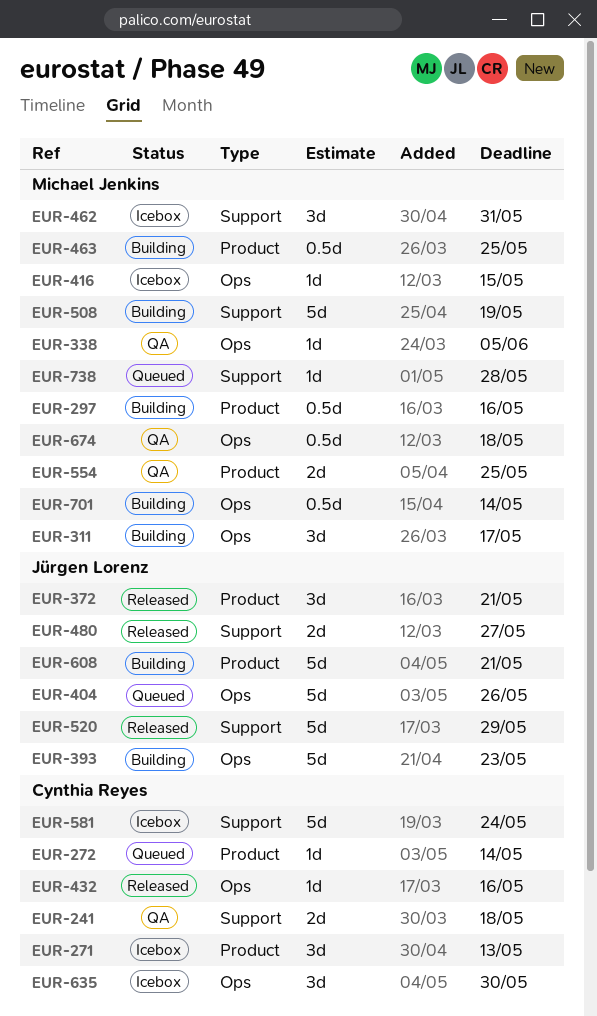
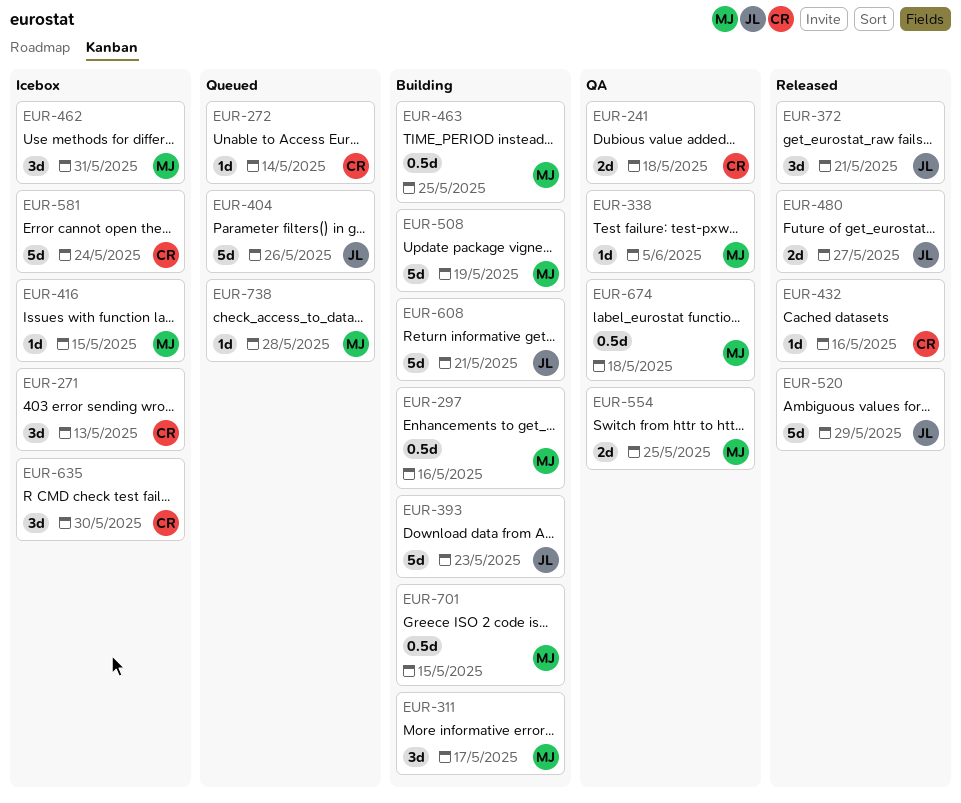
EUR-701, due: May 14 -> May 15

